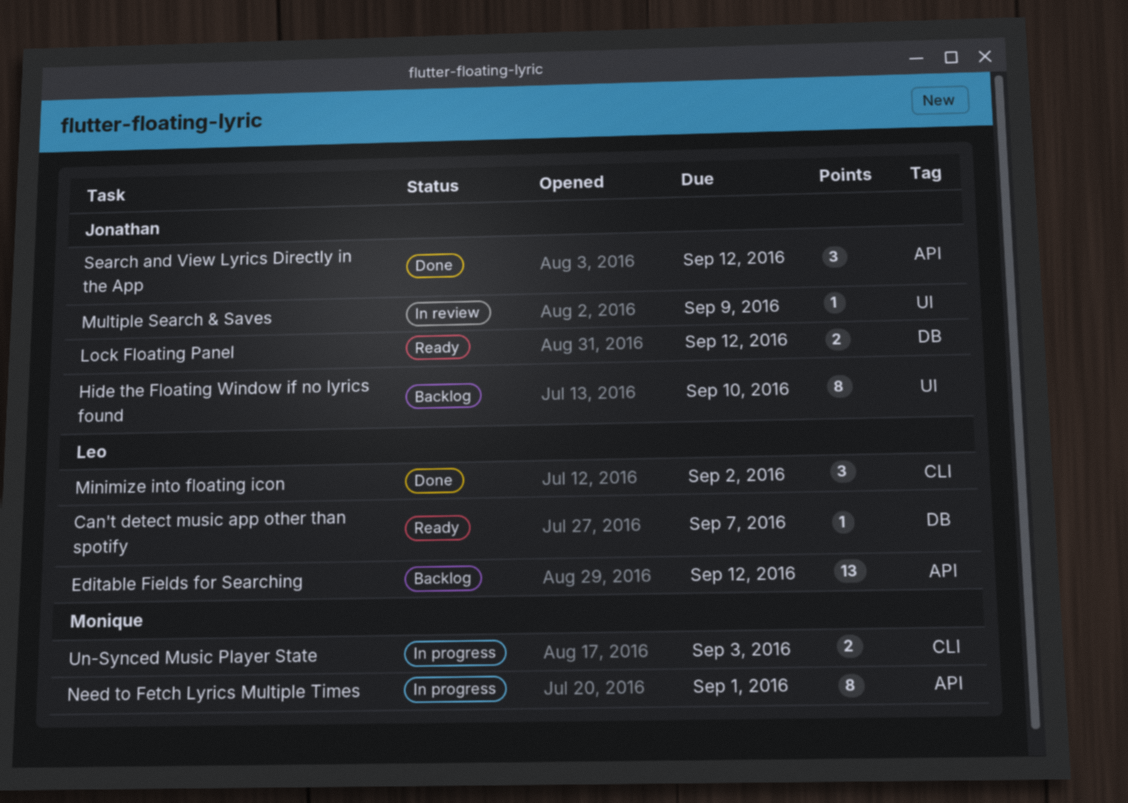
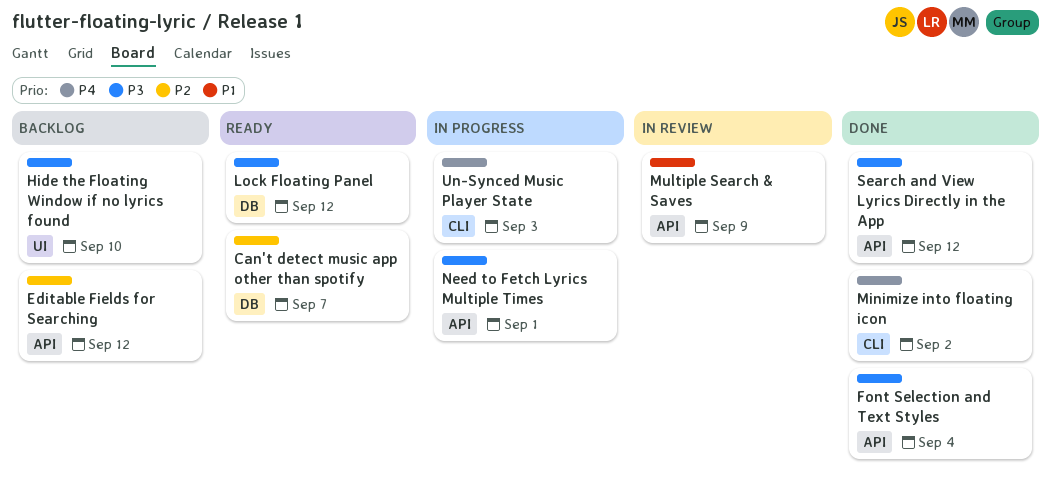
Font Selection and Text Styles: none -> present
Multiple Search & Saves, label: UI -> API

